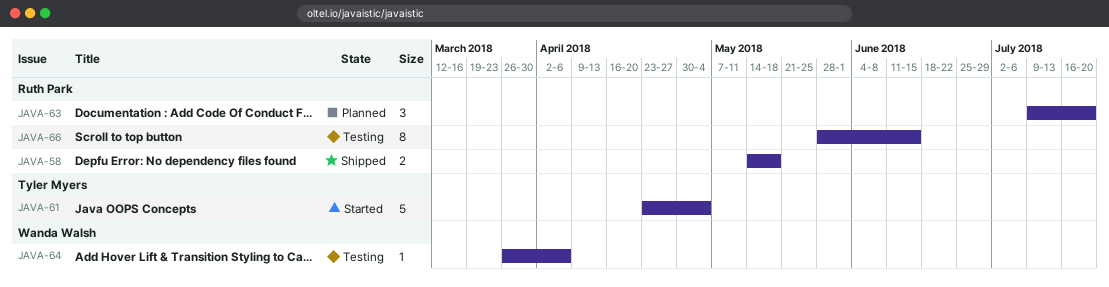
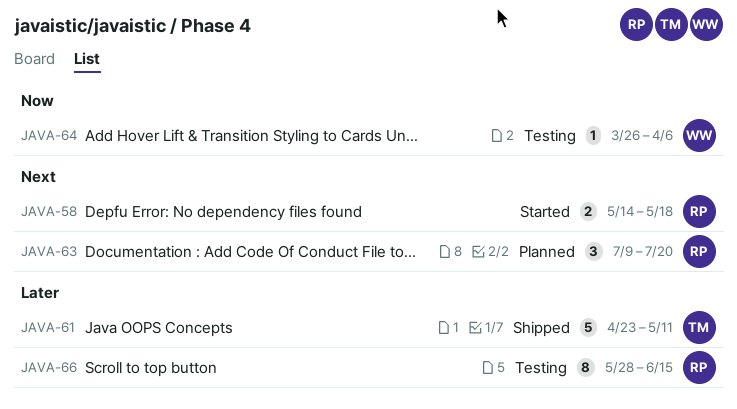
JAVA-58, status: Shipped -> Started
JAVA-61, status: Started -> Shipped
JAVA-61, due: May 4 -> May 11

